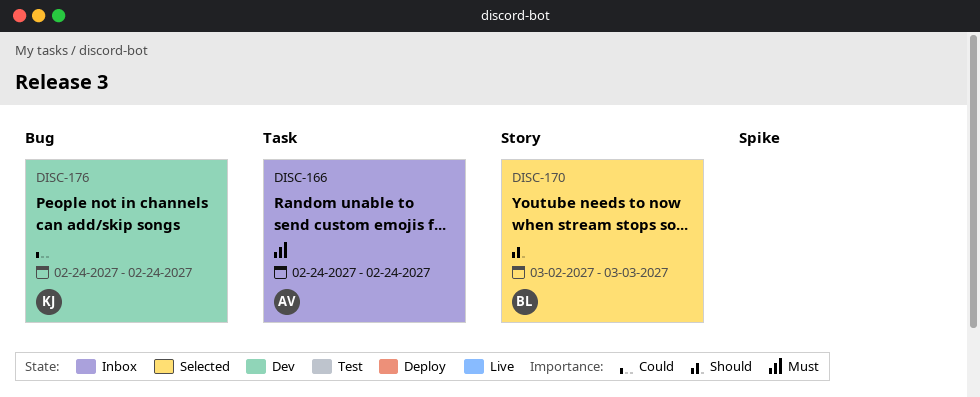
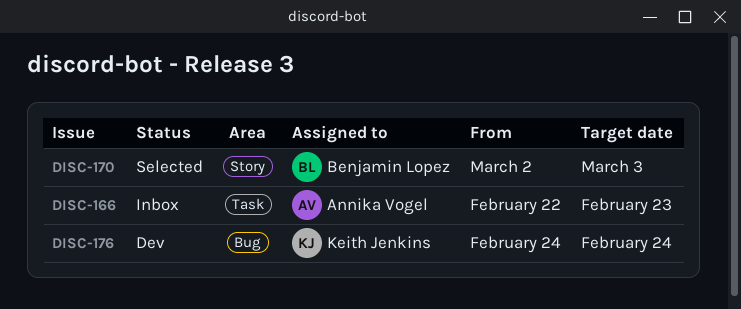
DISC-166, start: Feb 24 -> Feb 22
DISC-166, due: Feb 24 -> Feb 23

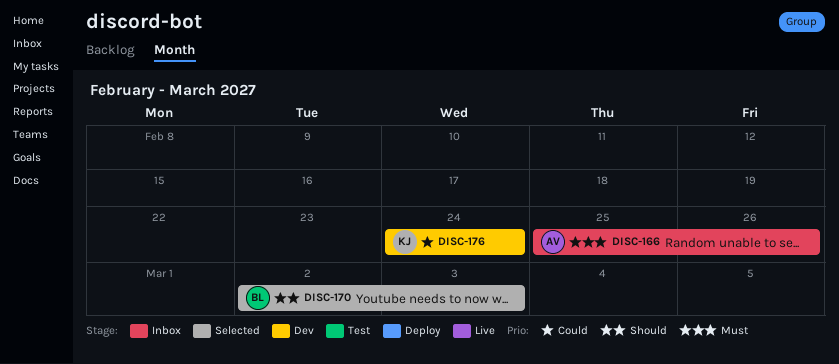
DISC-166, start: Feb 22 -> Feb 25
DISC-166, due: Feb 23 -> Feb 26

